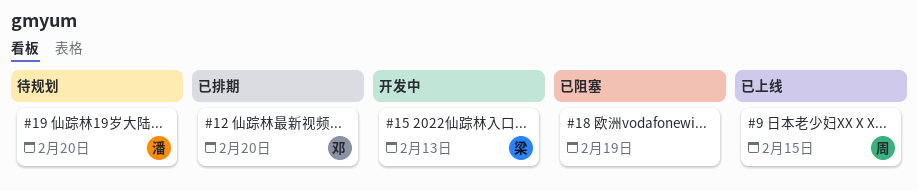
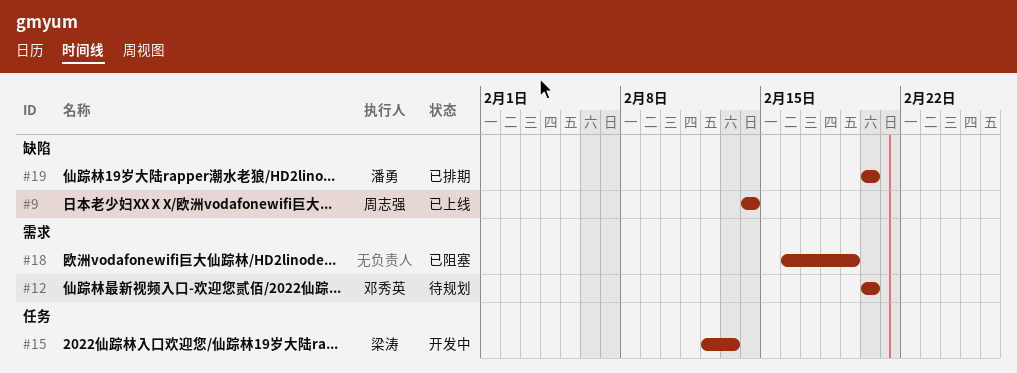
#9, due: Feb 15 -> Feb 14
#12, status: 已排期 -> 待规划
#19, status: 待规划 -> 已排期

